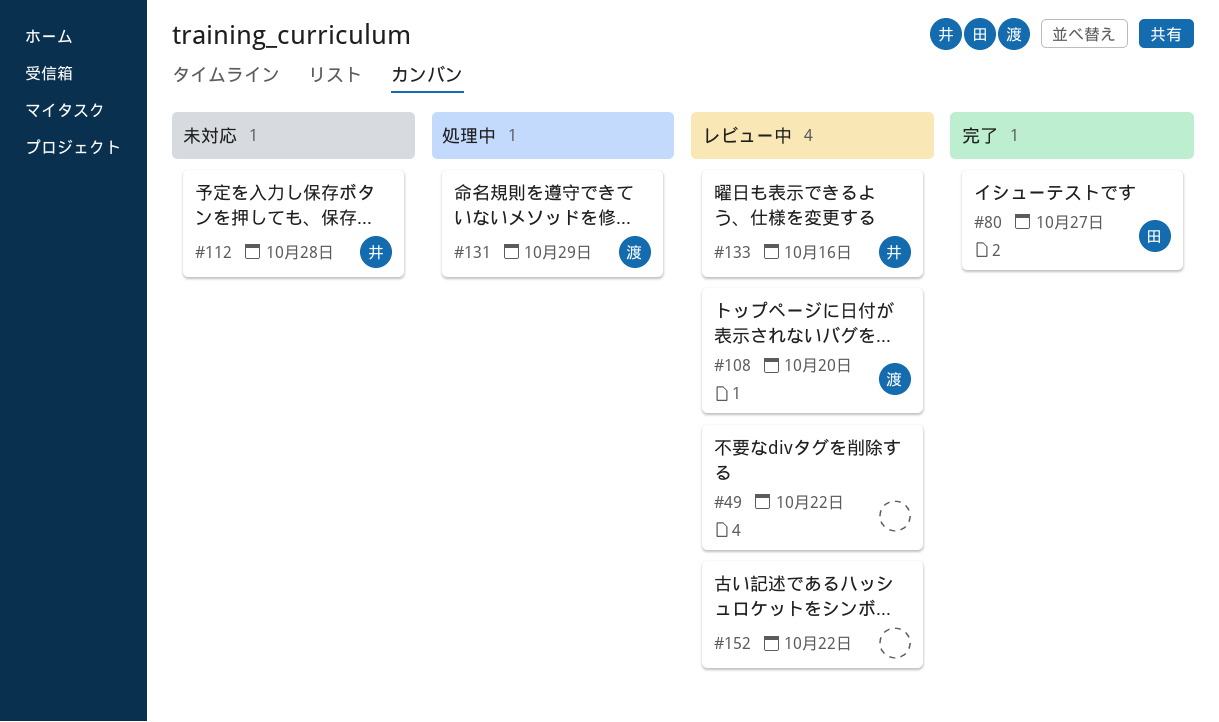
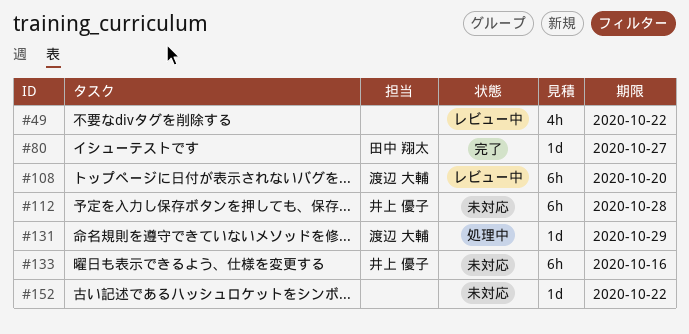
#133, status: レビュー中 -> 未対応
#152, status: レビュー中 -> 未対応

